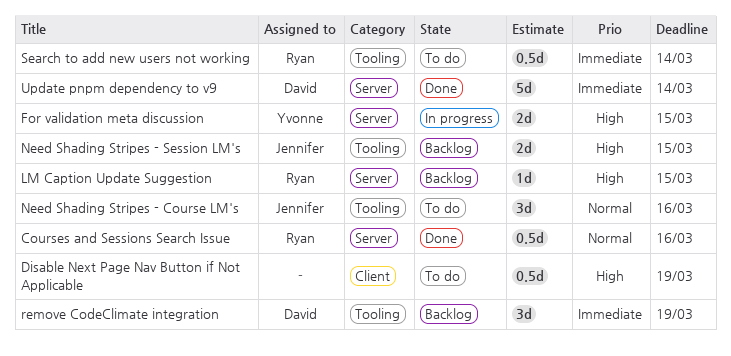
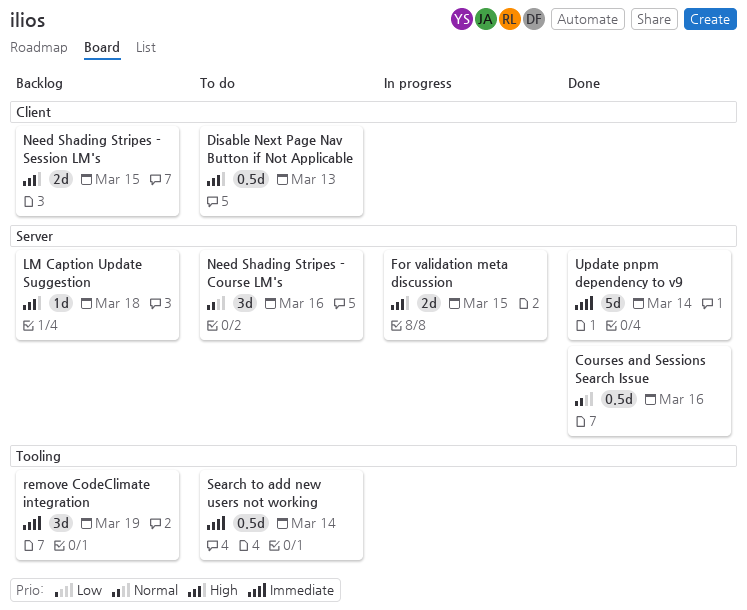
Disable Next Page Nav Button if Not Applicable, due: Mar 19 -> Mar 13
LM Caption Update Suggestion, due: Mar 15 -> Mar 18
Need Shading Stripes - Course LM's, label: Tooling -> Server
Need Shading Stripes - Session LM's, label: Tooling -> Client

